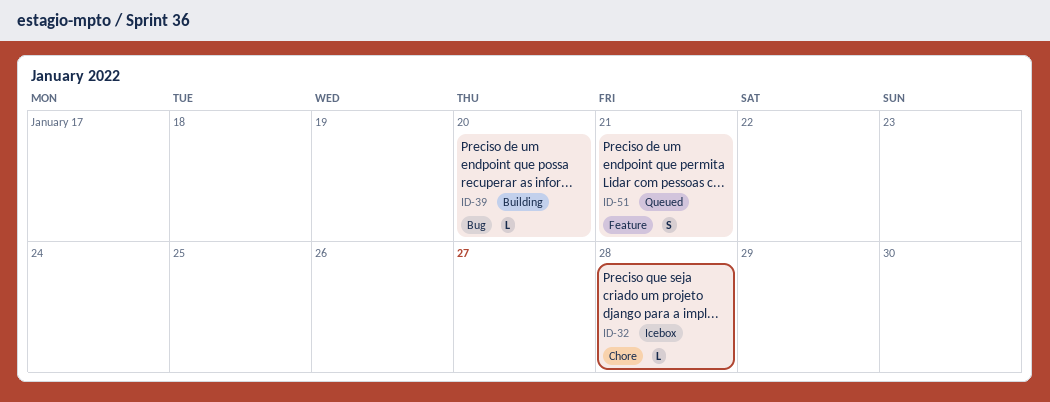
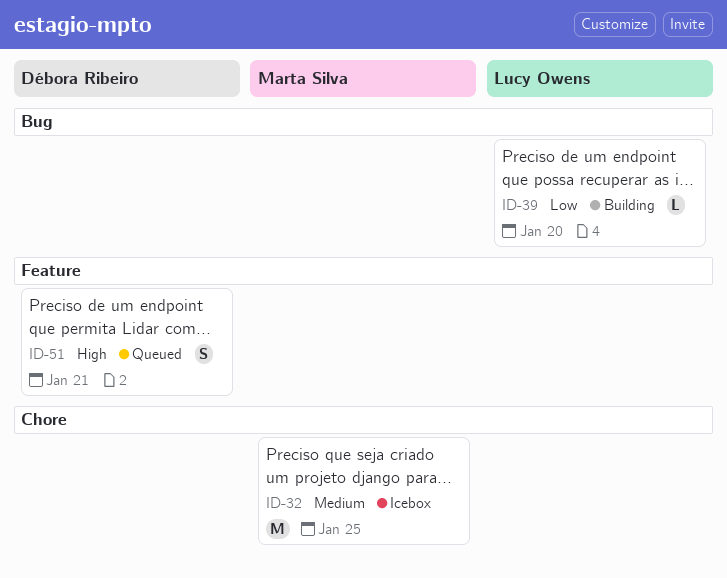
ID-32, estimate: L -> M
ID-32, due: Jan 28 -> Jan 25

